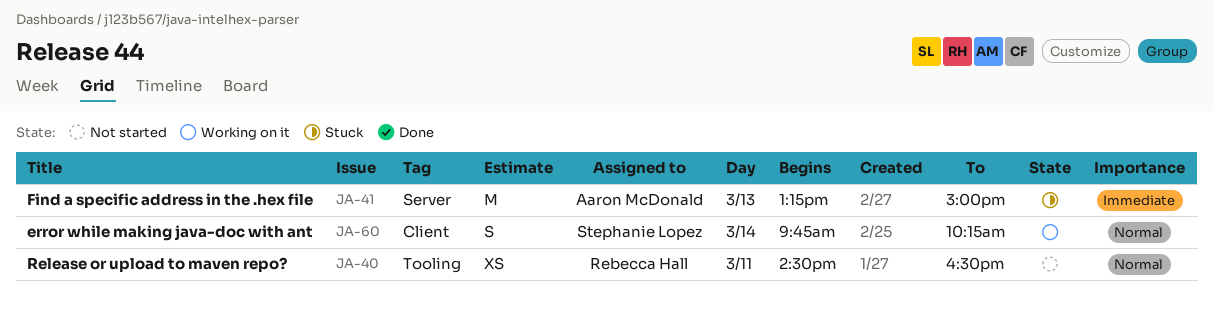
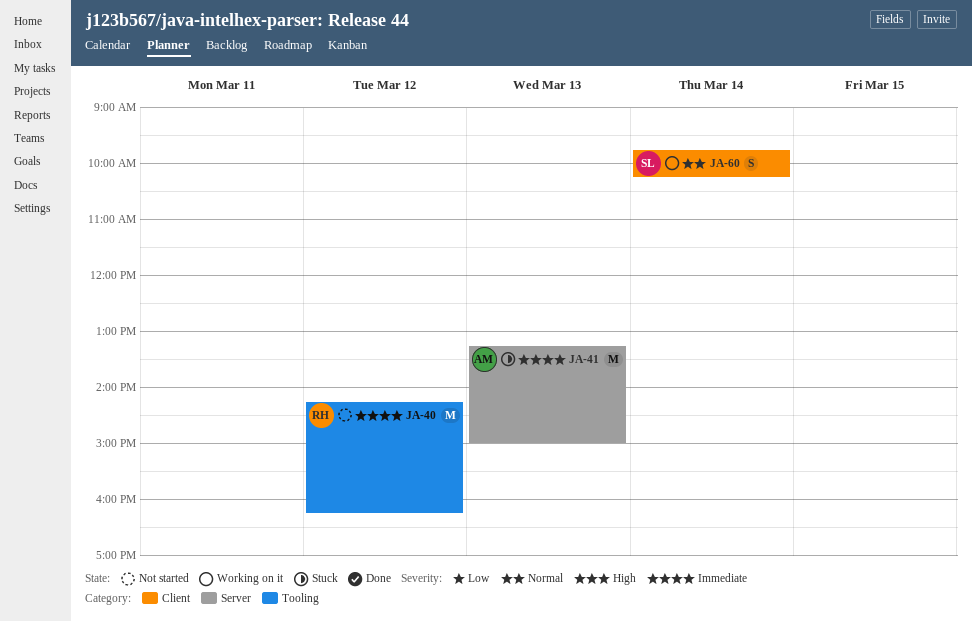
JA-40, priority: Normal -> Immediate
JA-40, estimate: XS -> M
JA-40, day: Mar 11 -> Mar 12
JA-40, begins: 14:30 -> 14:15
JA-40, ends: 16:30 -> 16:15

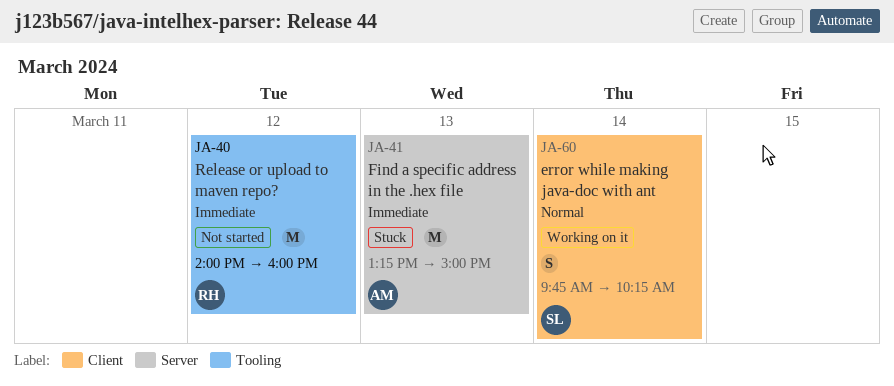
JA-40, begins: 14:15 -> 14:00
JA-40, ends: 16:15 -> 16:00

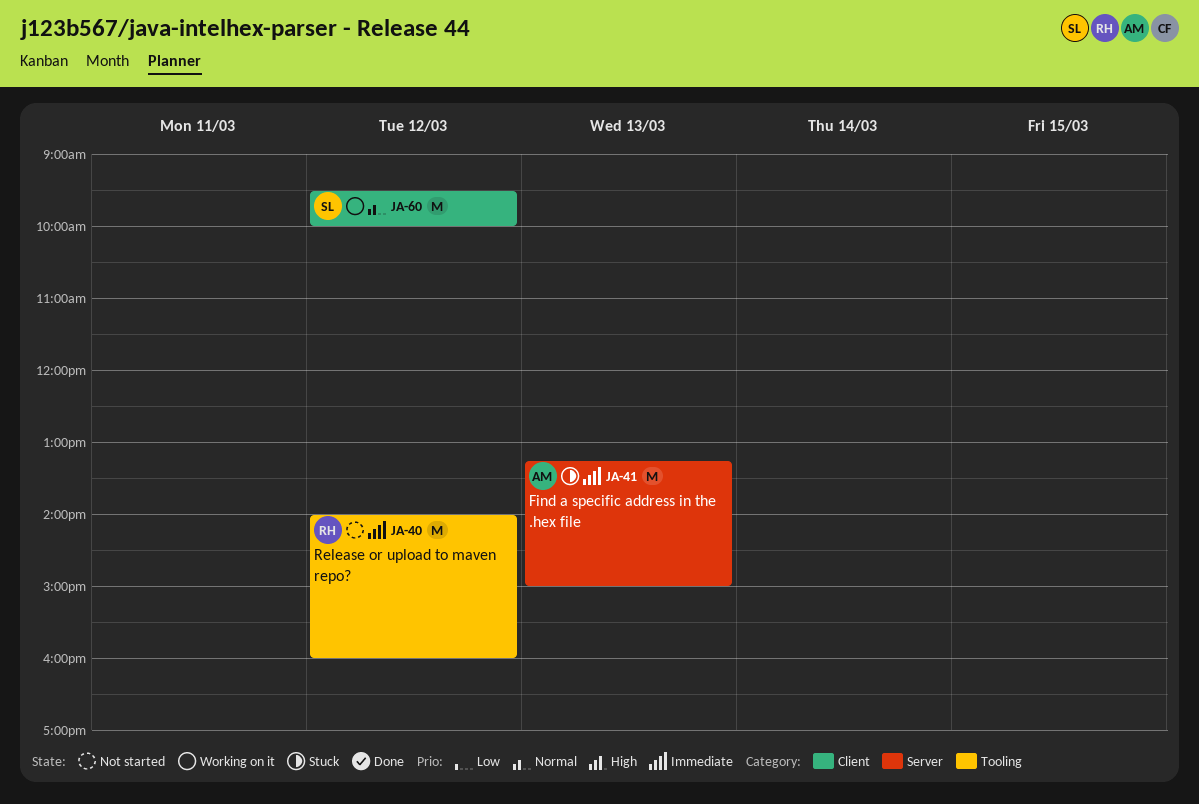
JA-60, estimate: S -> M
JA-60, day: Mar 14 -> Mar 12
JA-60, begins: 09:45 -> 09:30
JA-60, ends: 10:15 -> 10:00

